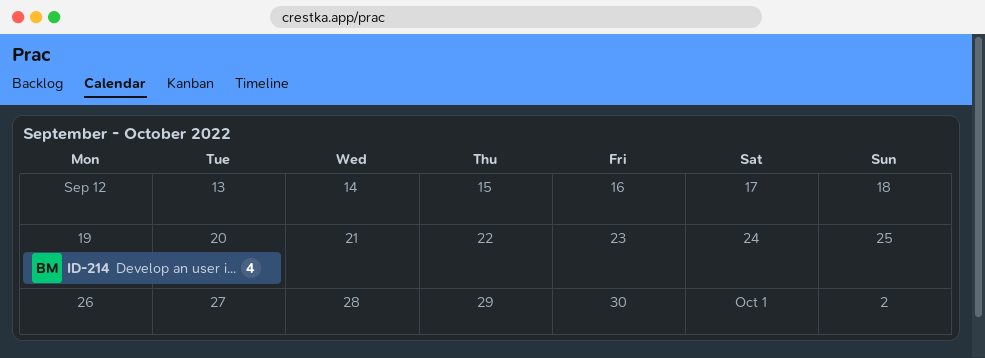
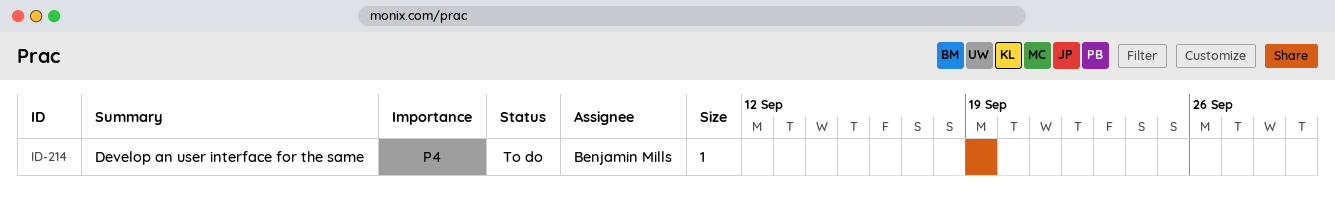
ID-214, estimate: 4 -> 1
ID-214, due: Sep 20 -> Sep 19

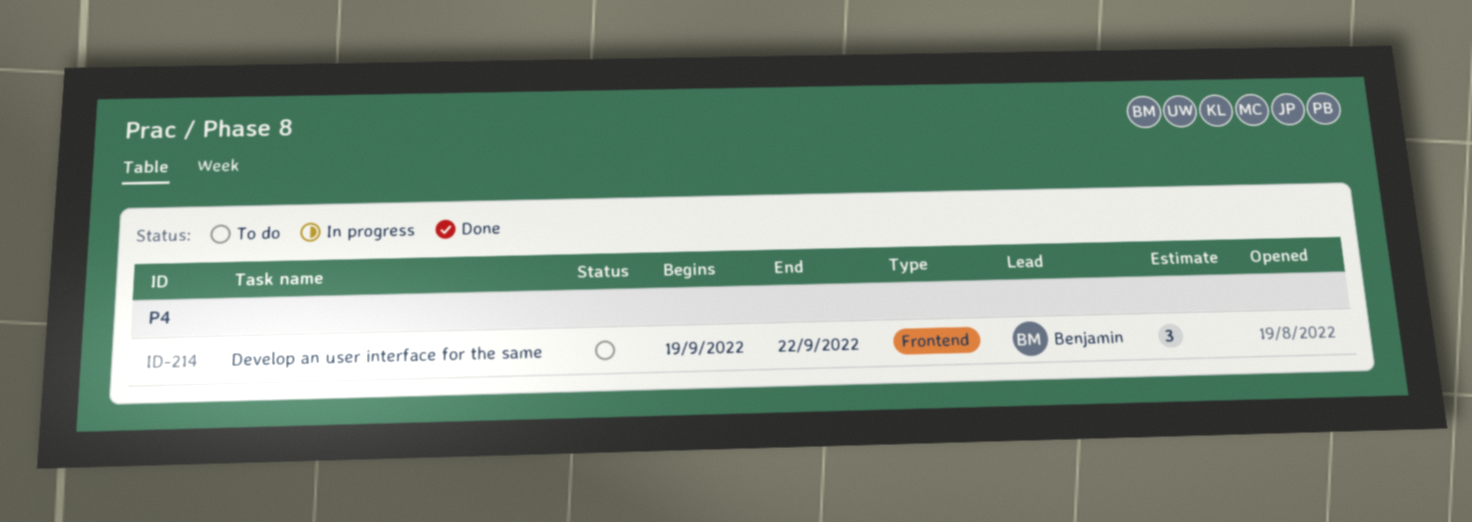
ID-214, estimate: 1 -> 3
ID-214, due: Sep 19 -> Sep 22

